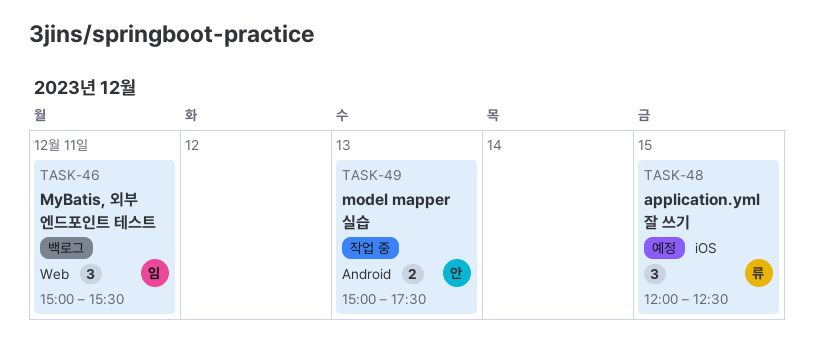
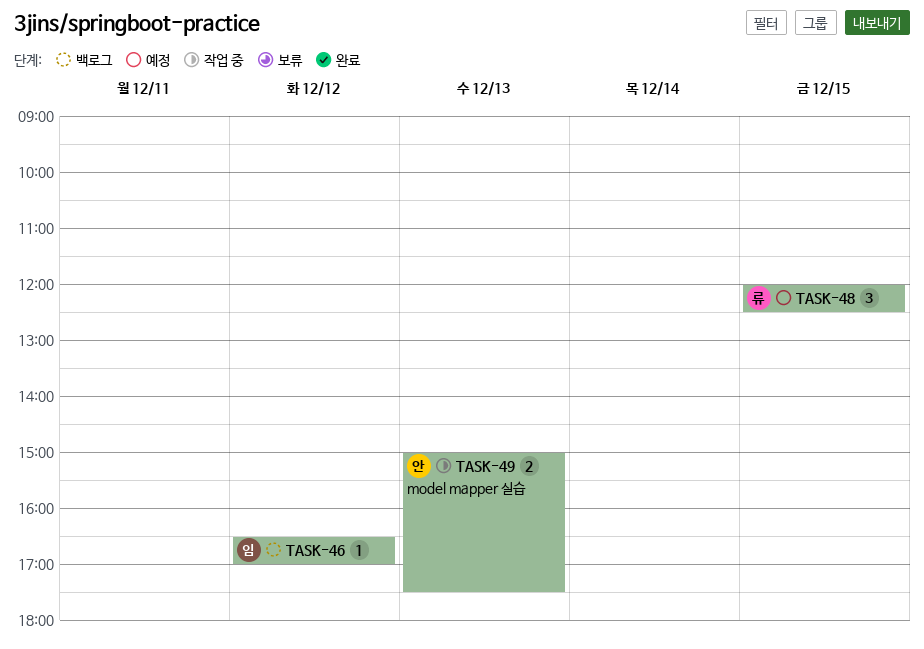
TASK-46, estimate: 3 -> 1
TASK-46, day: Dec 11 -> Dec 12
TASK-46, begins: 15:00 -> 16:30
TASK-46, ends: 15:30 -> 17:00

